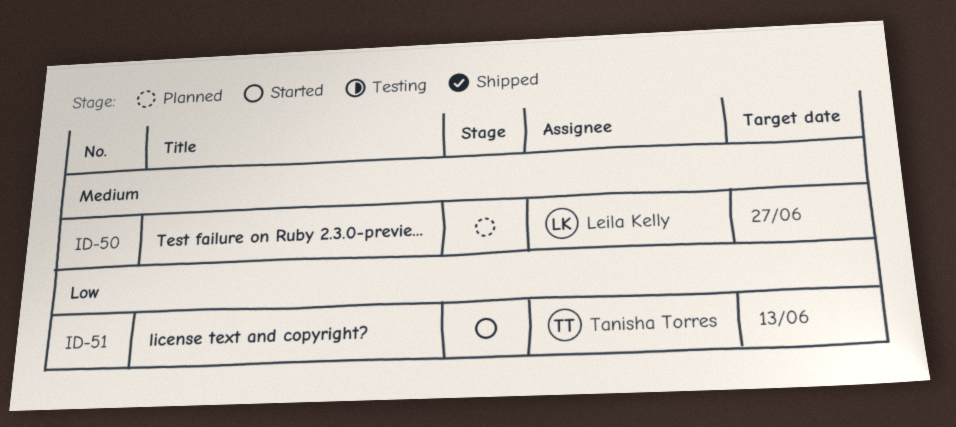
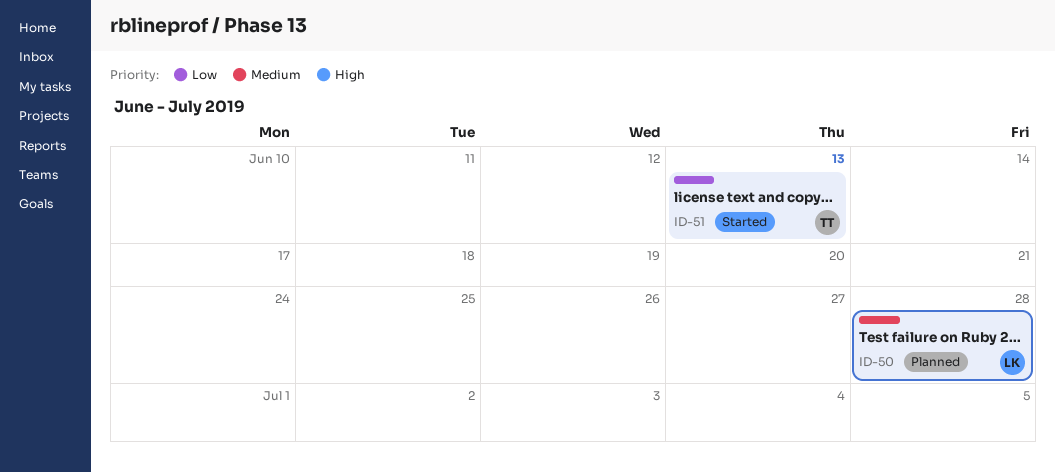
ID-50, due: Jun 27 -> Jun 28

